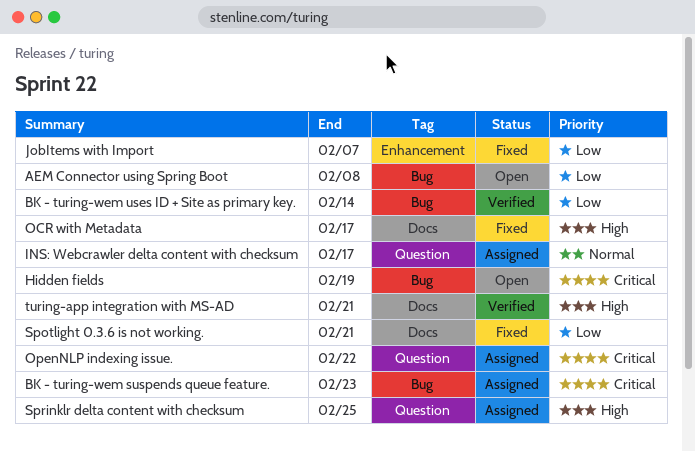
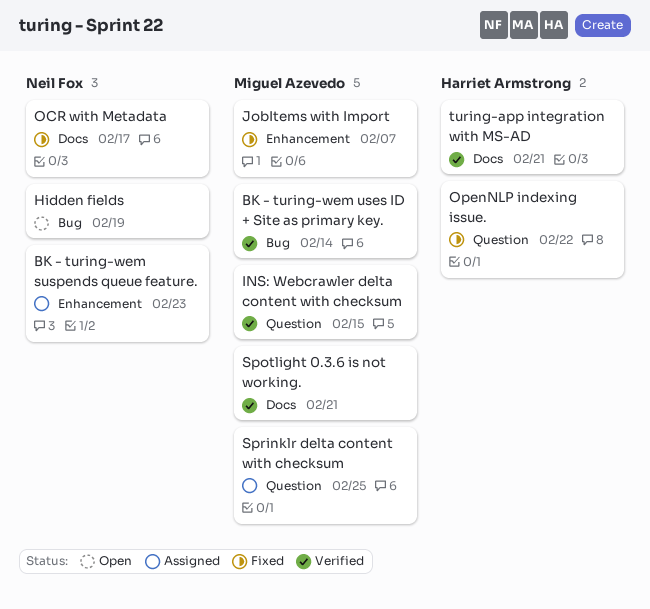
AEM Connector using Spring Boot: present -> none
BK - turing-wem suspends queue feature., label: Bug -> Enhancement
INS: Webcrawler delta content with checksum, status: Assigned -> Verified
INS: Webcrawler delta content with checksum, due: Feb 17 -> Feb 15
OpenNLP indexing issue., status: Assigned -> Fixed
Spotlight 0.3.6 is not working., status: Fixed -> Verified

